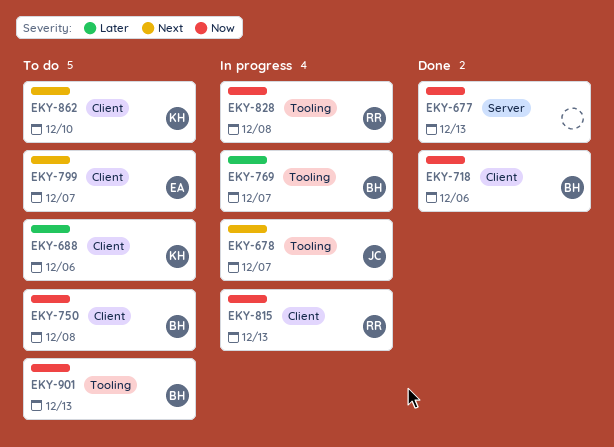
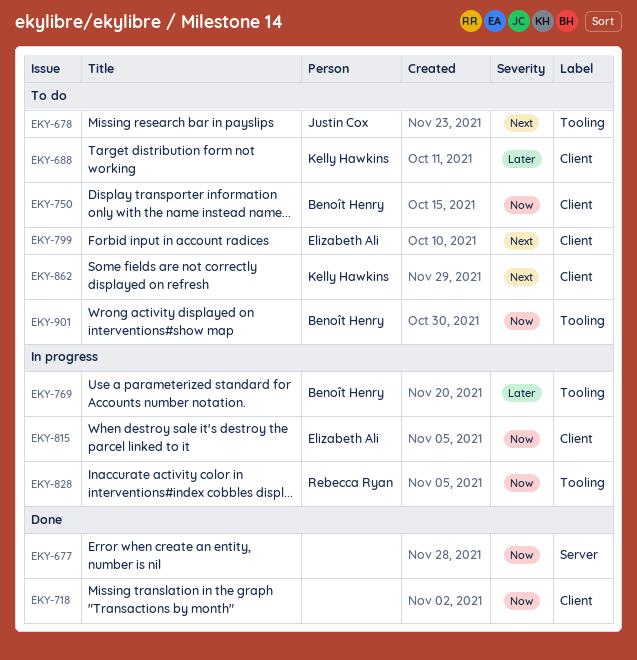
EKY-678, status: In progress -> To do
EKY-718, owner: Benoît Henry -> none
EKY-815, owner: Rebecca Ryan -> Elizabeth Ali

